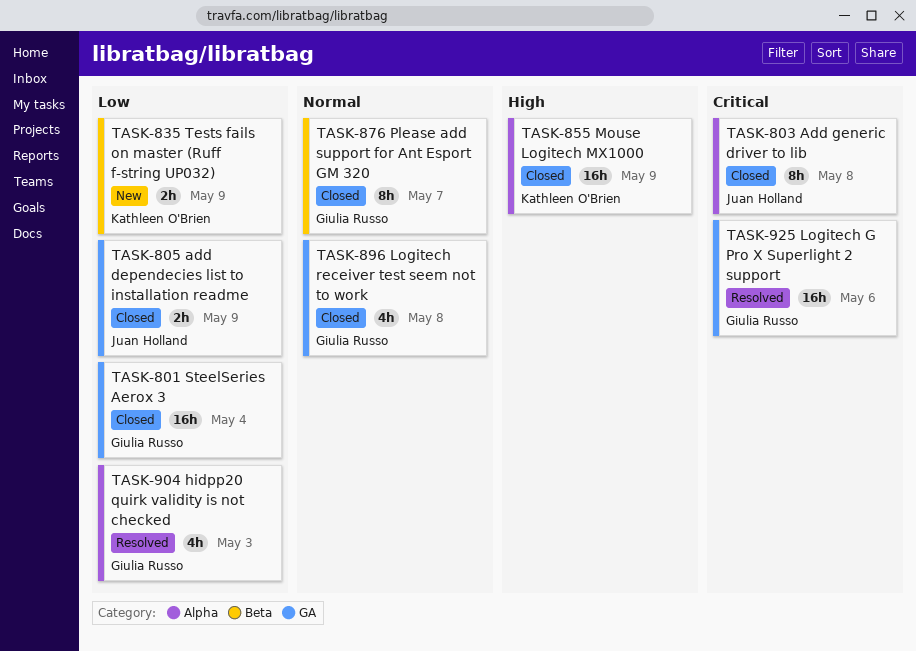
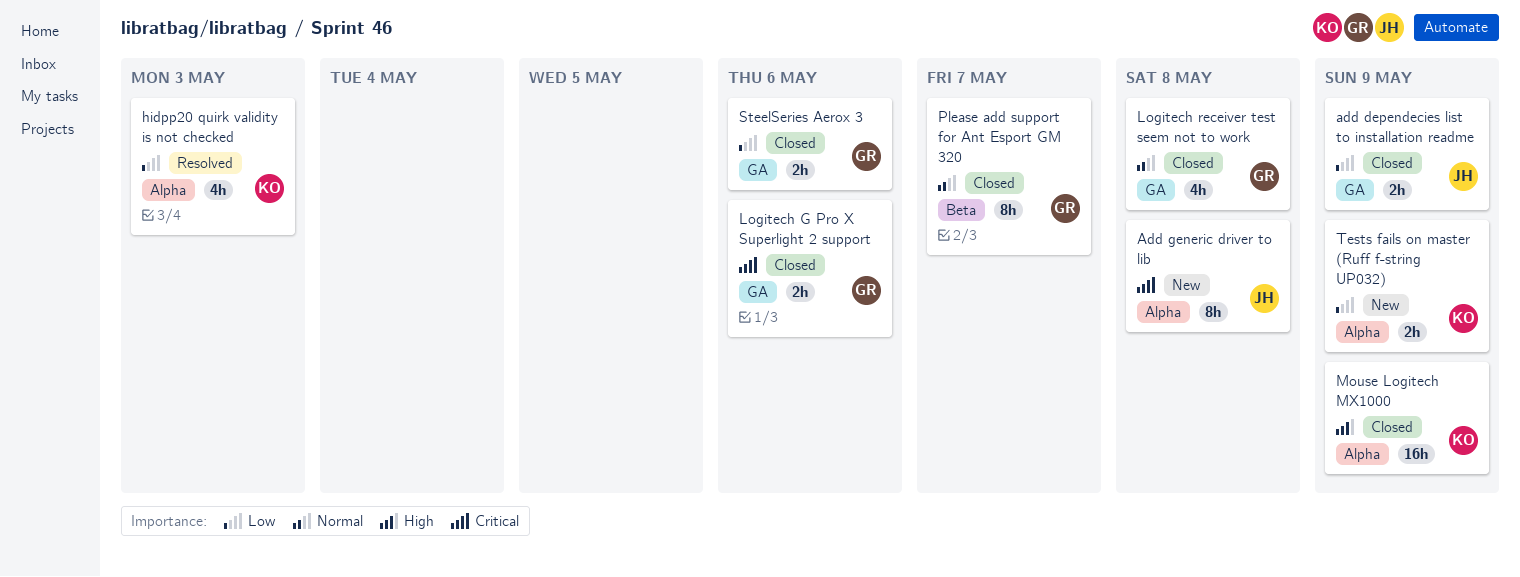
Add generic driver to lib, status: Closed -> New
hidpp20 quirk validity is not checked, owner: Giulia Russo -> Kathleen O'Brien
Logitech G Pro X Superlight 2 support, status: Resolved -> Closed
Logitech G Pro X Superlight 2 support, estimate: 16h -> 2h
SteelSeries Aerox 3, estimate: 16h -> 2h
SteelSeries Aerox 3, due: May 4 -> May 6
Tests fails on master (Ruff f-string UP032), label: Beta -> Alpha

